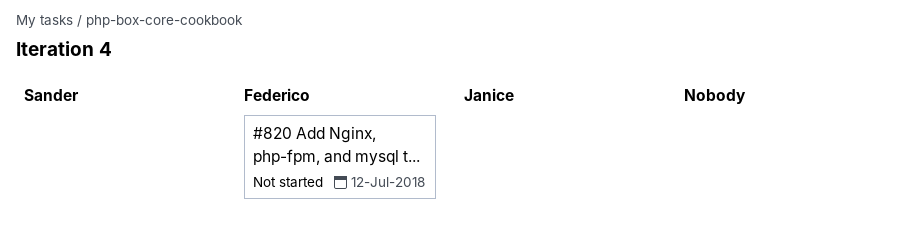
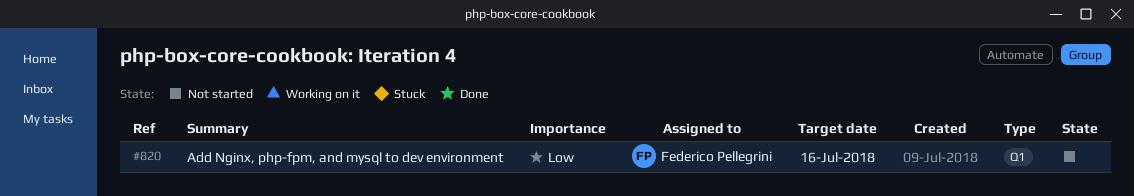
#820, due: Jul 12 -> Jul 16

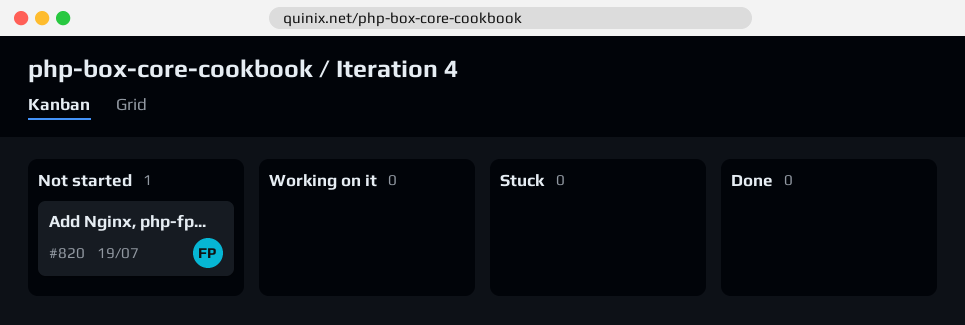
#820, due: Jul 16 -> Jul 19

